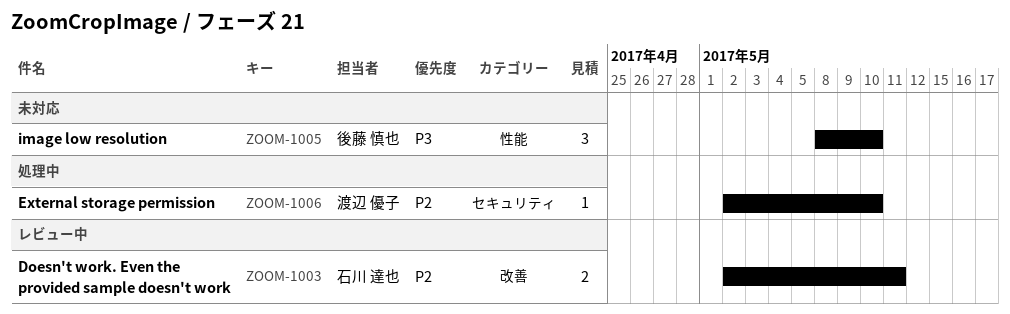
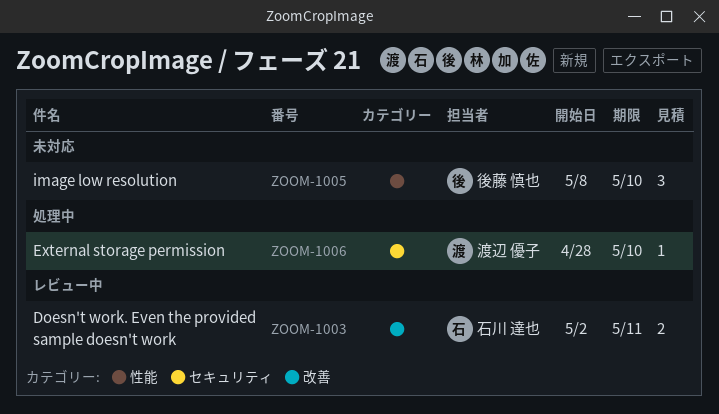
ZOOM-1006, start: May 2 -> Apr 28

